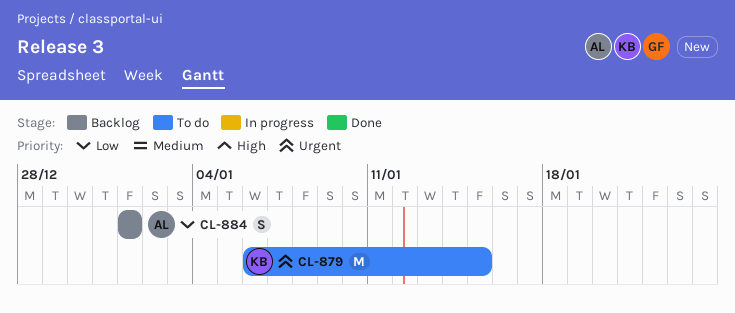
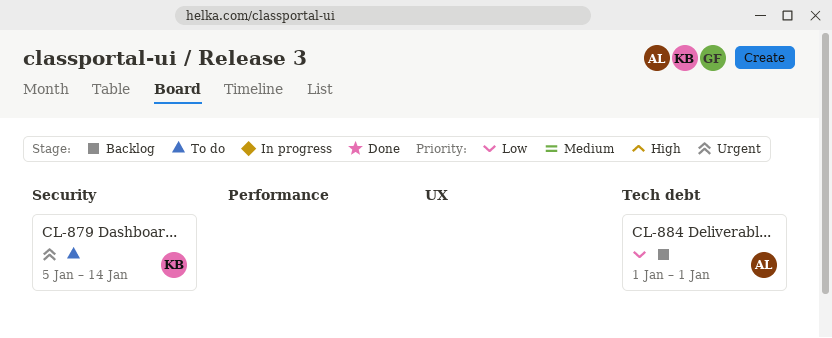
CL-879, start: Jan 6 -> Jan 5
CL-879, due: Jan 15 -> Jan 14

